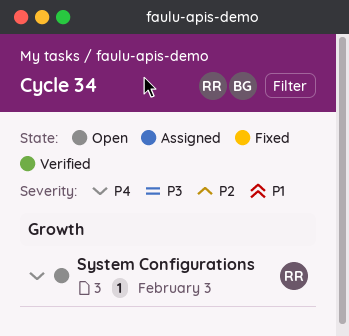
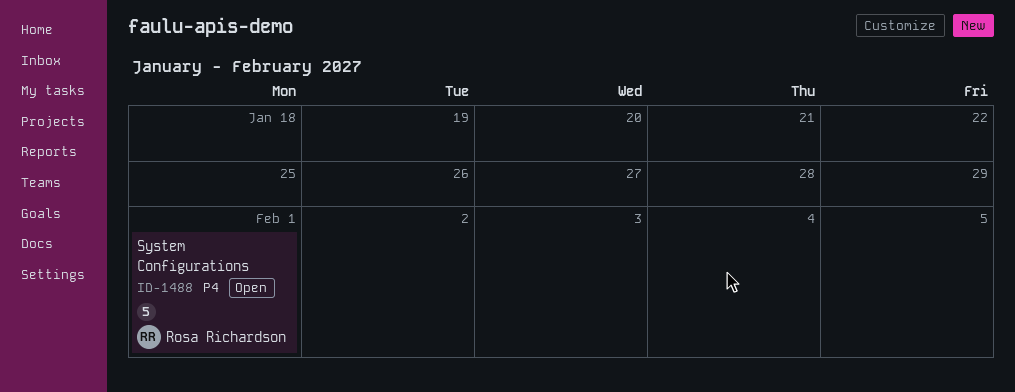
System Configurations, estimate: 1 -> 5
System Configurations, due: Feb 3 -> Feb 1

